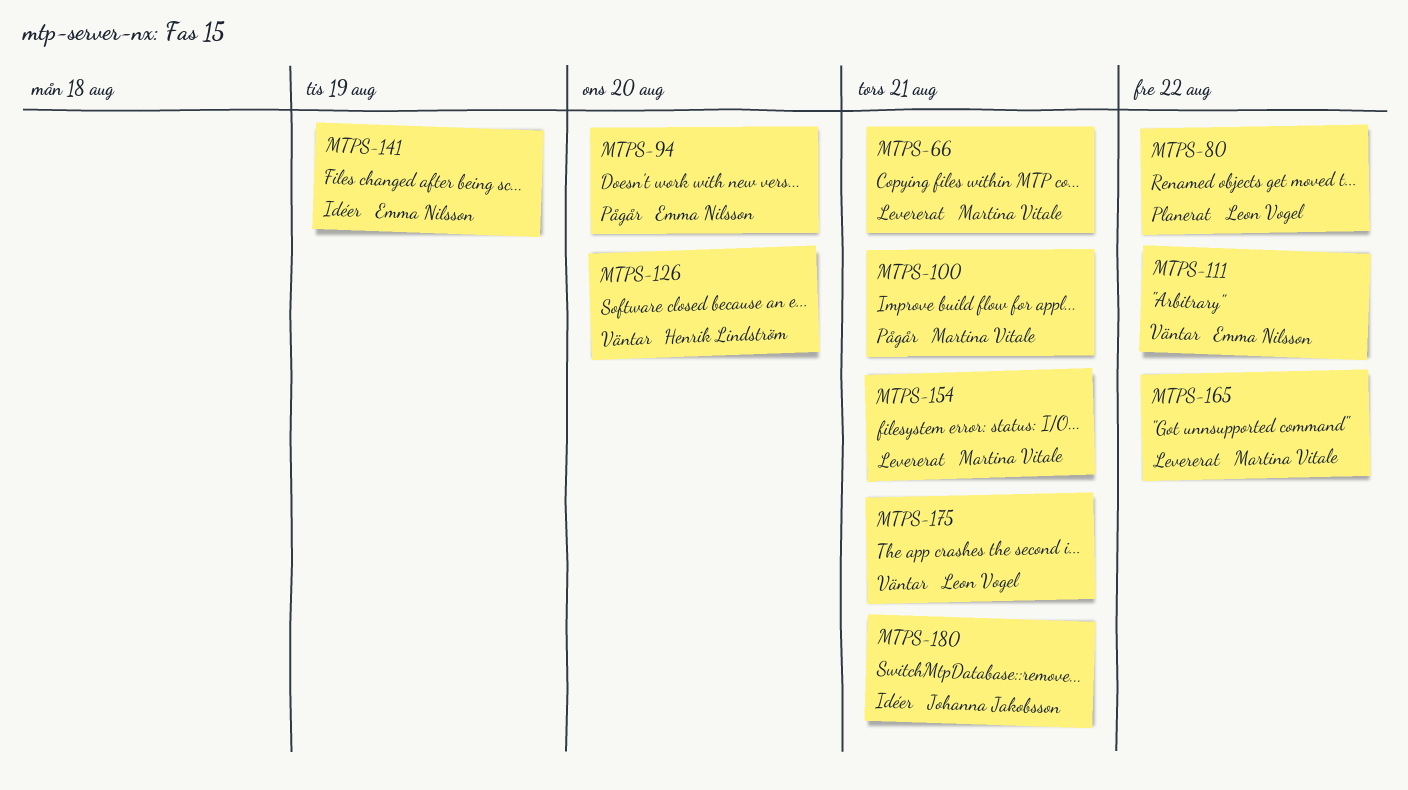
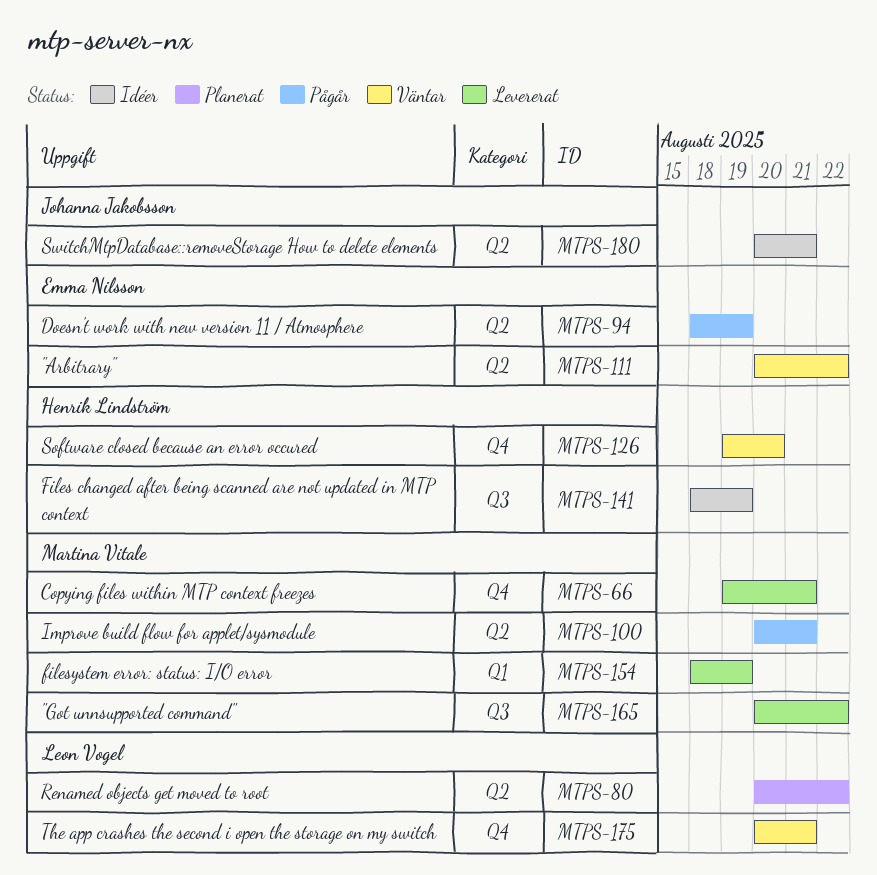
MTPS-94, due: Aug 20 -> Aug 19
MTPS-141, owner: Emma Nilsson -> Henrik Lindström
MTPS-154, due: Aug 21 -> Aug 19

